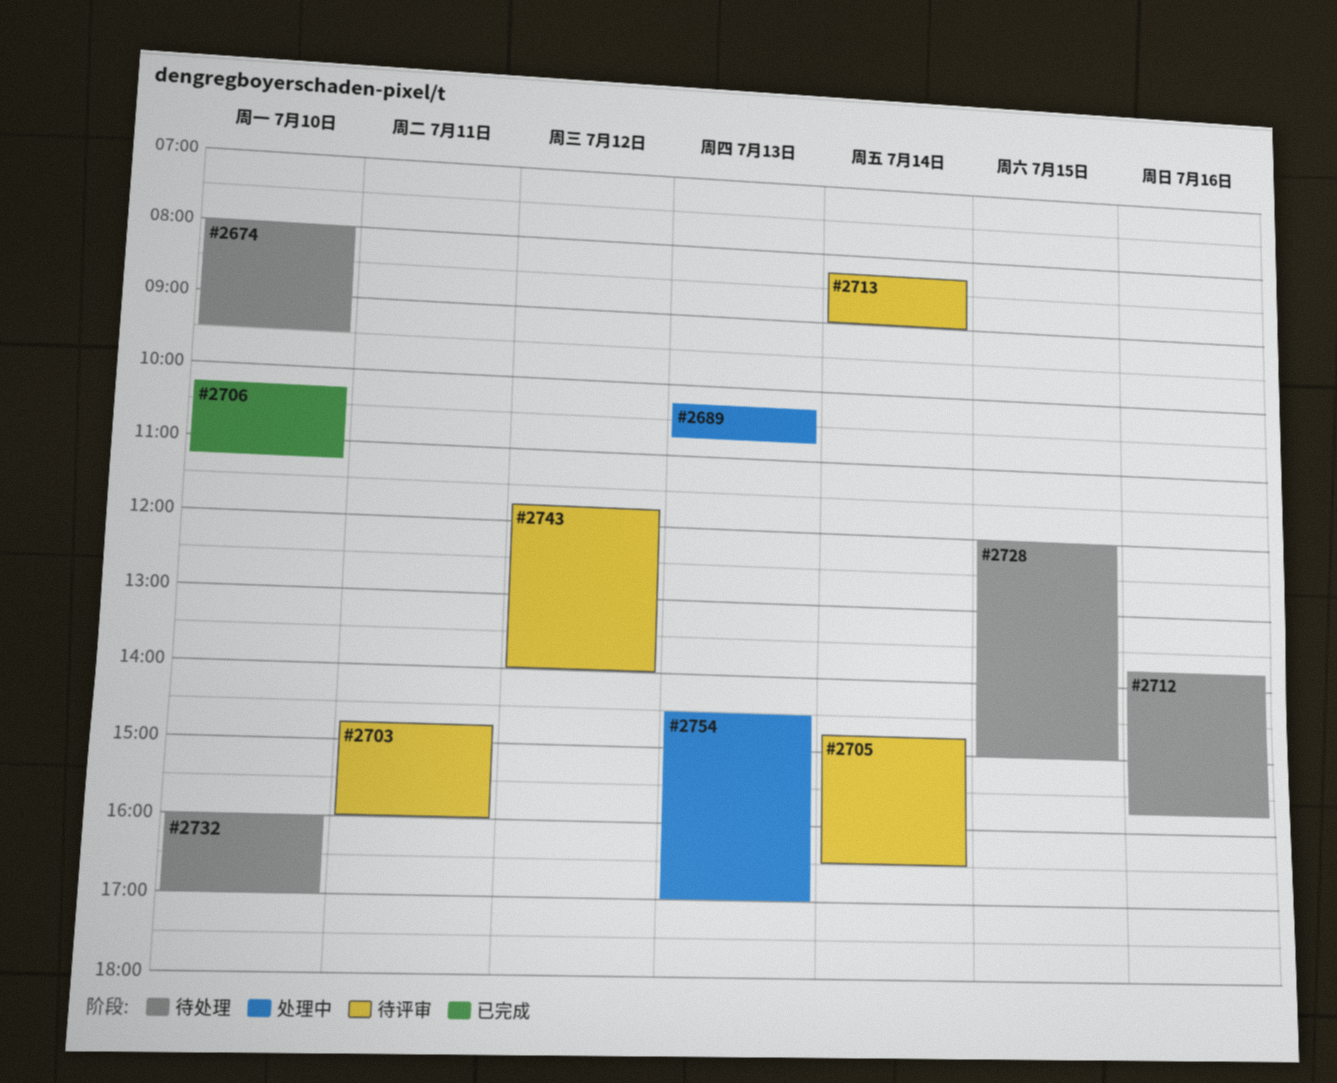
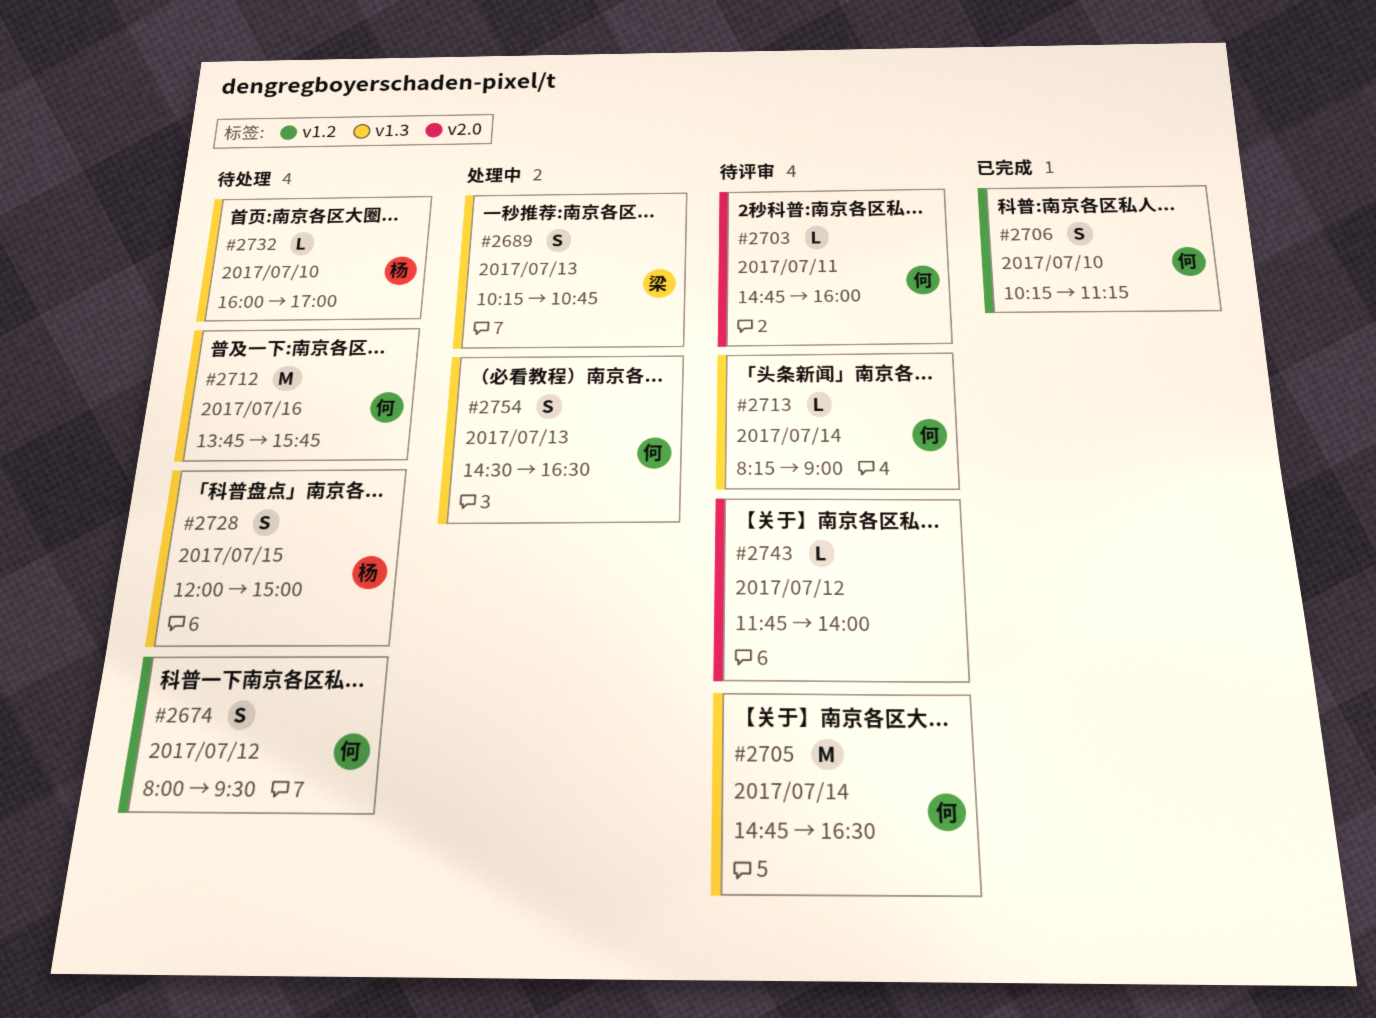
#2674, day: Jul 10 -> Jul 12
#2754, ends: 17:00 -> 16:30

